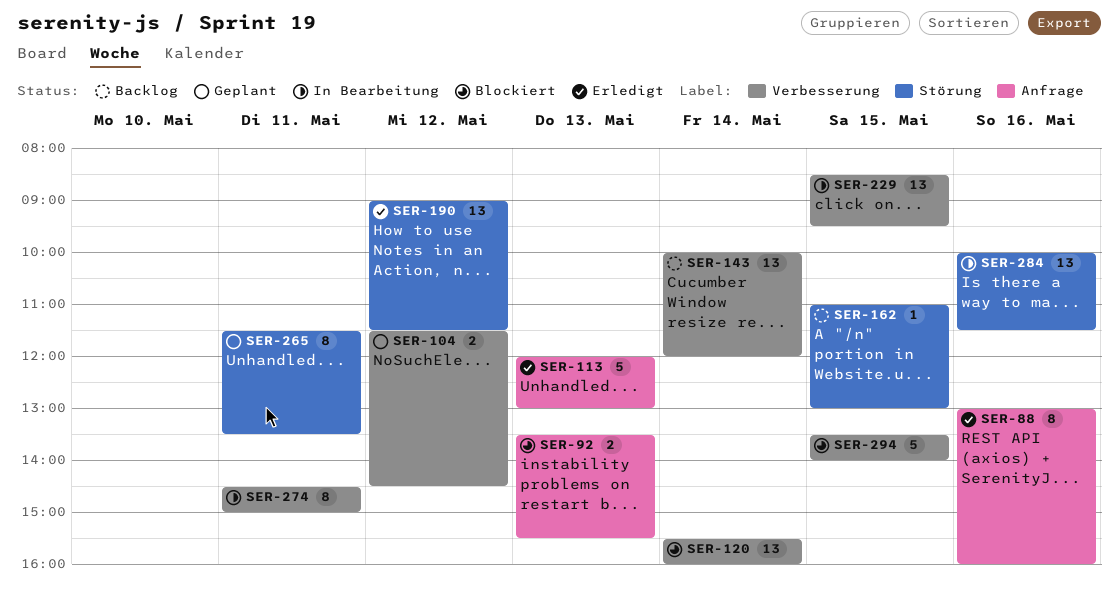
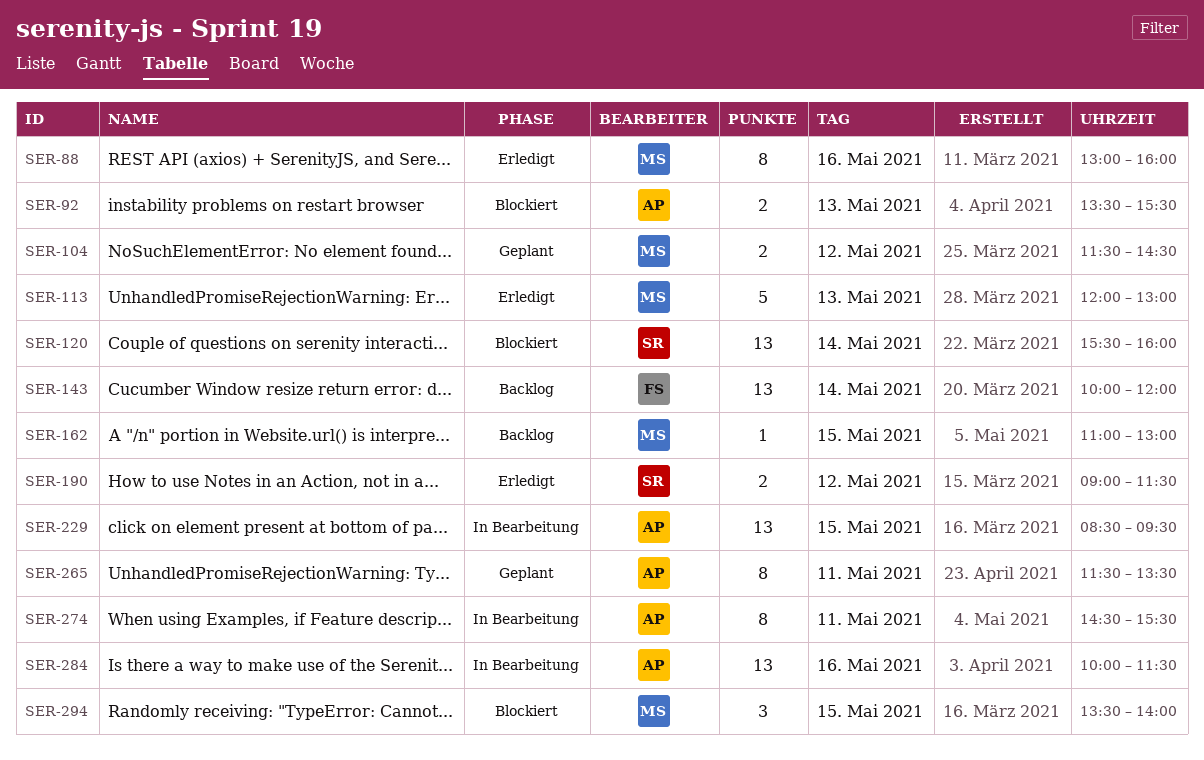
SER-190, estimate: 13 -> 2
SER-274, ends: 15:00 -> 15:30
SER-294, estimate: 5 -> 3

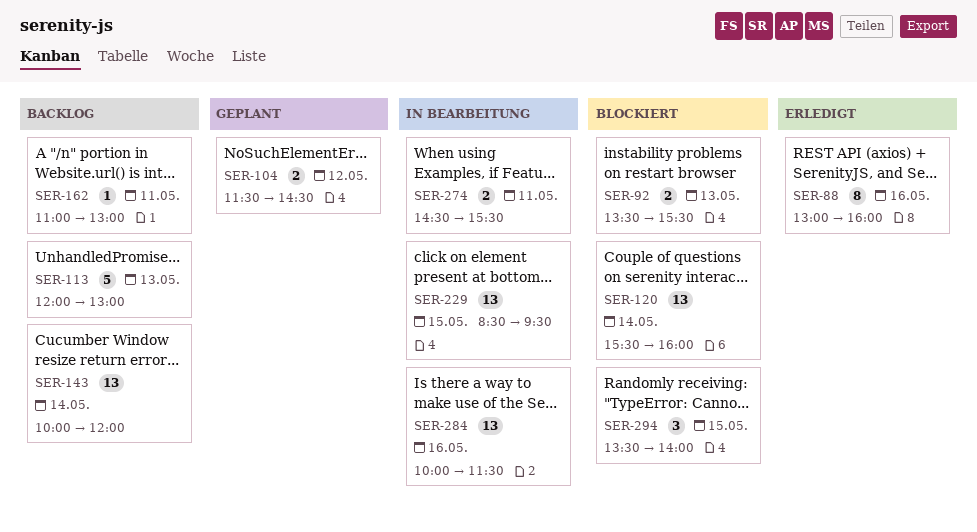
SER-113, status: Erledigt -> Backlog
SER-162, day: May 15 -> May 11
SER-190: present -> none
SER-265: present -> none
SER-274, estimate: 8 -> 2

